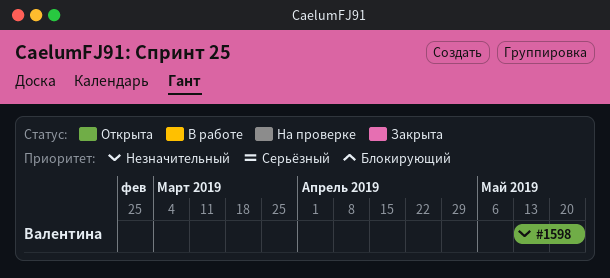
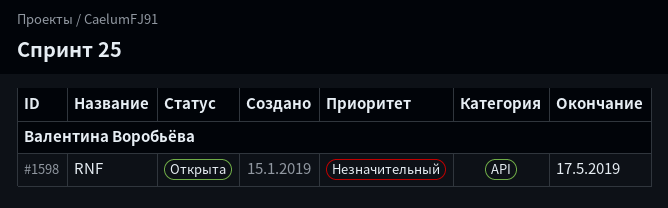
#1598, due: May 24 -> May 17

